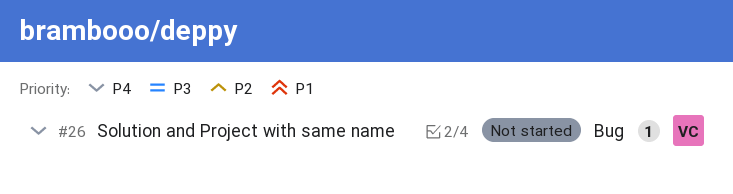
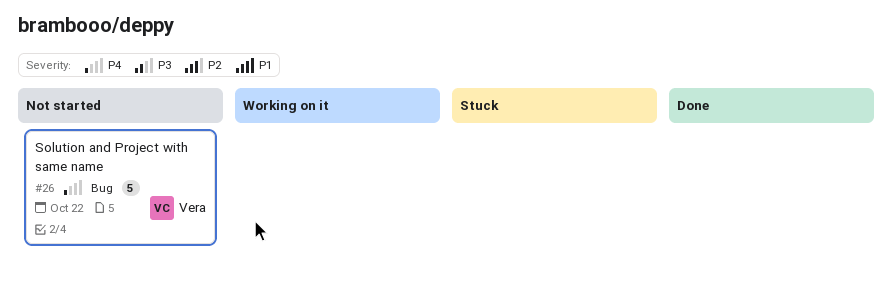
#26, estimate: 1 -> 5

